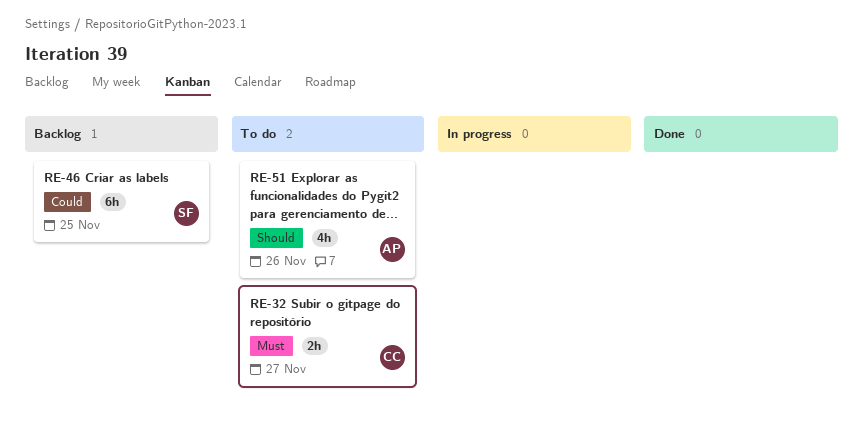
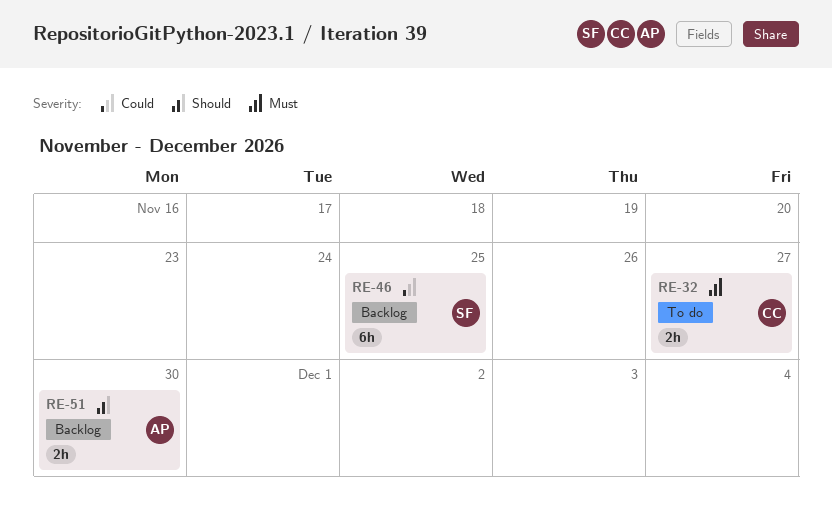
RE-51, status: To do -> Backlog
RE-51, estimate: 4h -> 2h
RE-51, due: Nov 26 -> Nov 30

